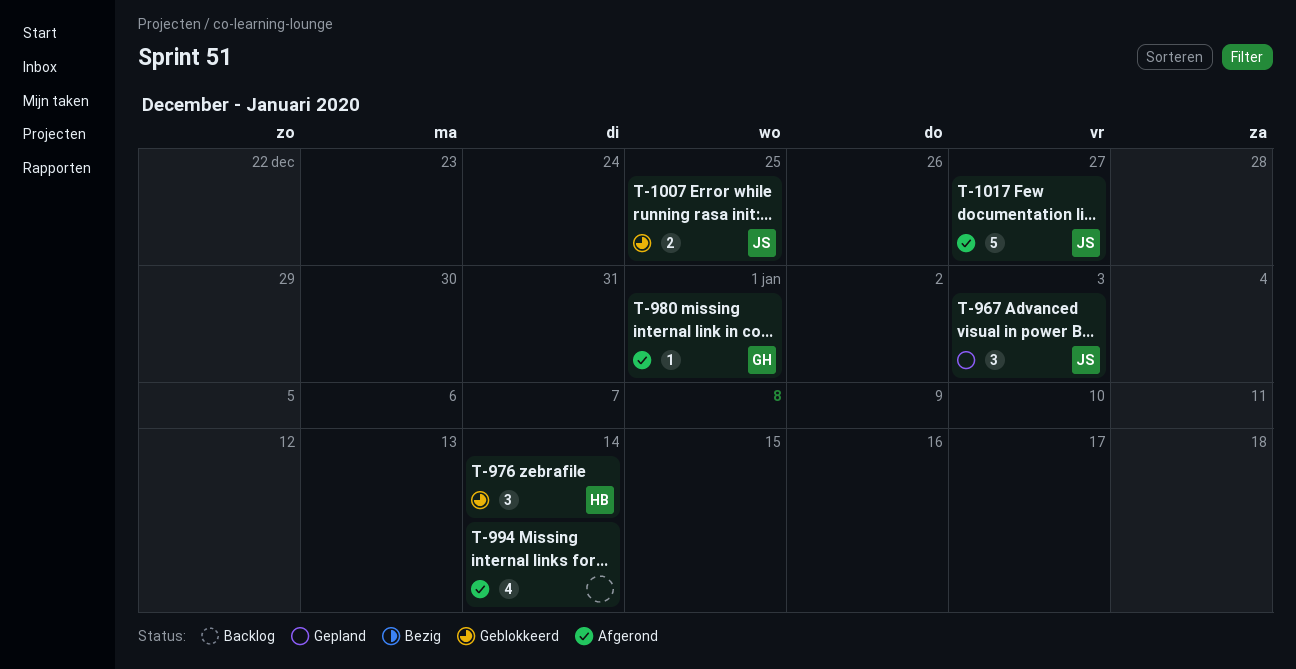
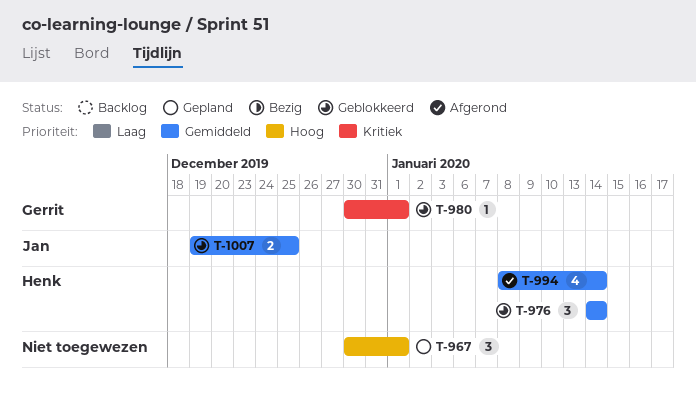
T-967, owner: Jan -> none
T-967, due: Jan 3 -> Jan 1
T-980, status: Afgerond -> Geblokkeerd
T-994, owner: none -> Henk
T-1017: present -> none

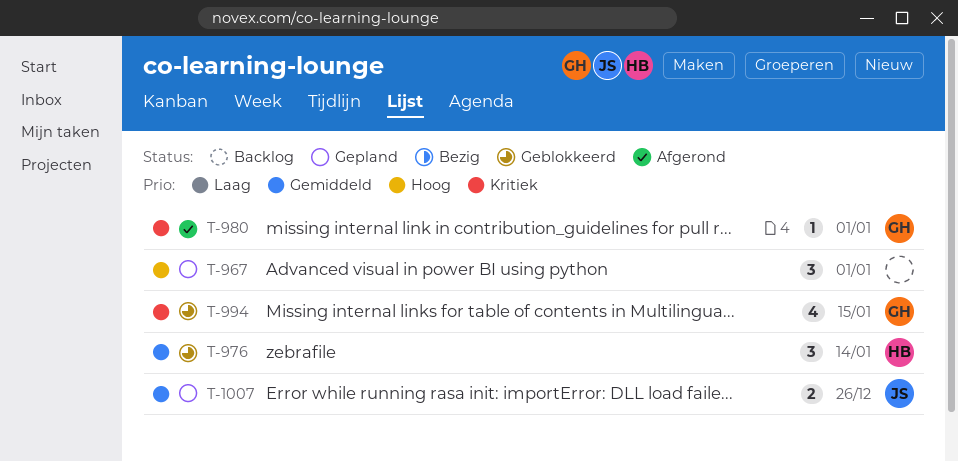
T-980, status: Geblokkeerd -> Afgerond
T-994, status: Afgerond -> Geblokkeerd
T-994, owner: Henk -> Gerrit
T-994, priority: Gemiddeld -> Kritiek
T-994, due: Jan 14 -> Jan 15
T-1007, status: Geblokkeerd -> Gepland
T-1007, due: Dec 25 -> Dec 26

